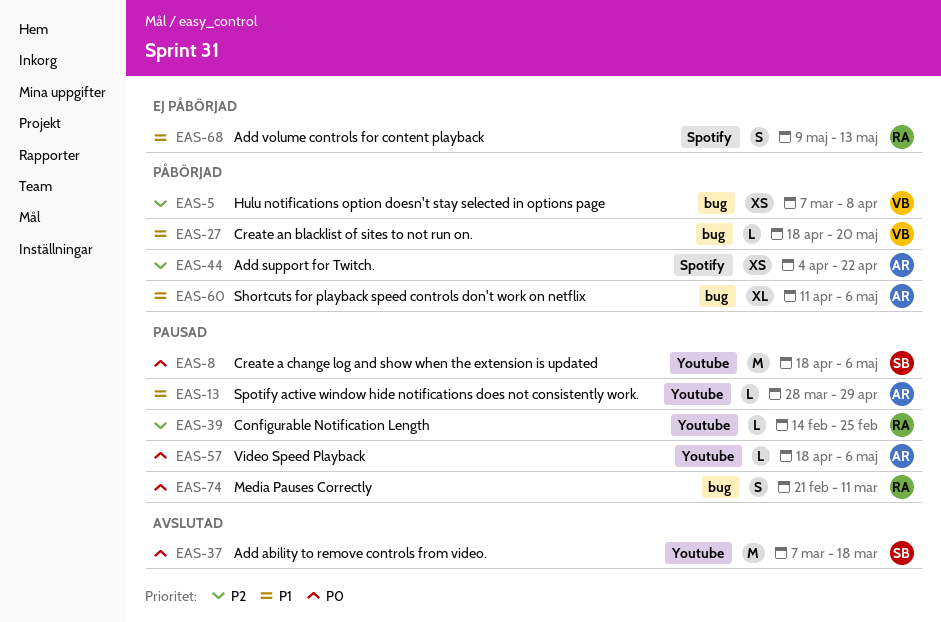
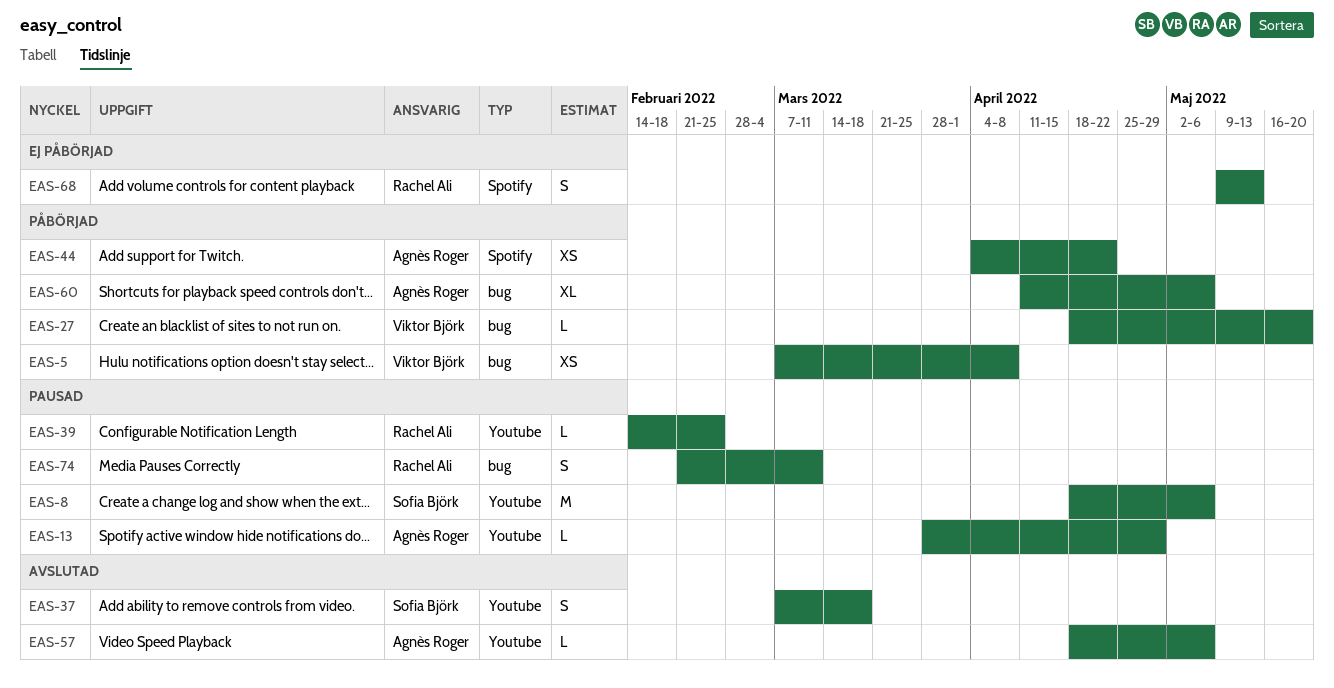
EAS-37, estimate: M -> S
EAS-57, status: Pausad -> Avslutad

